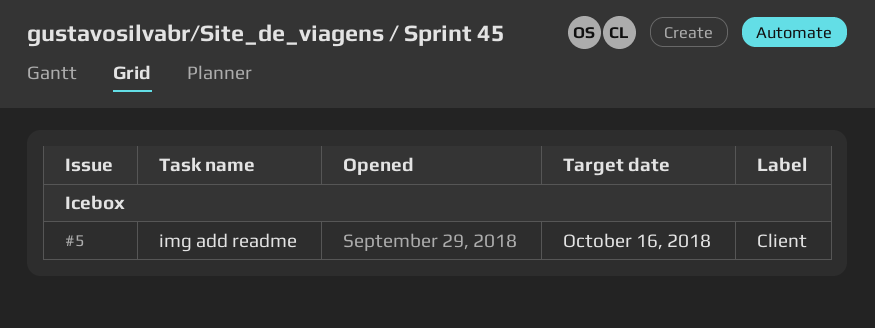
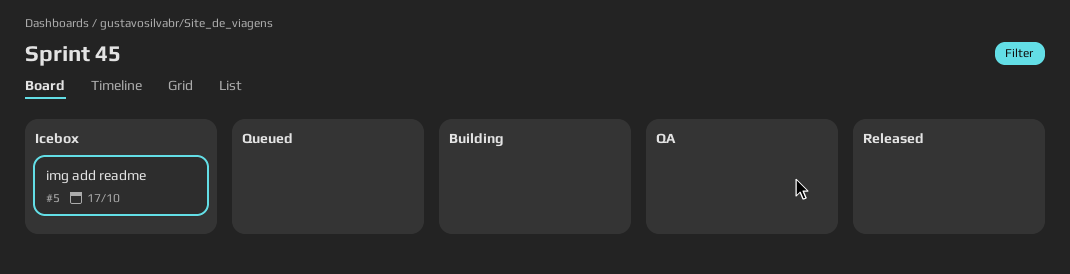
#5, due: Oct 16 -> Oct 17

